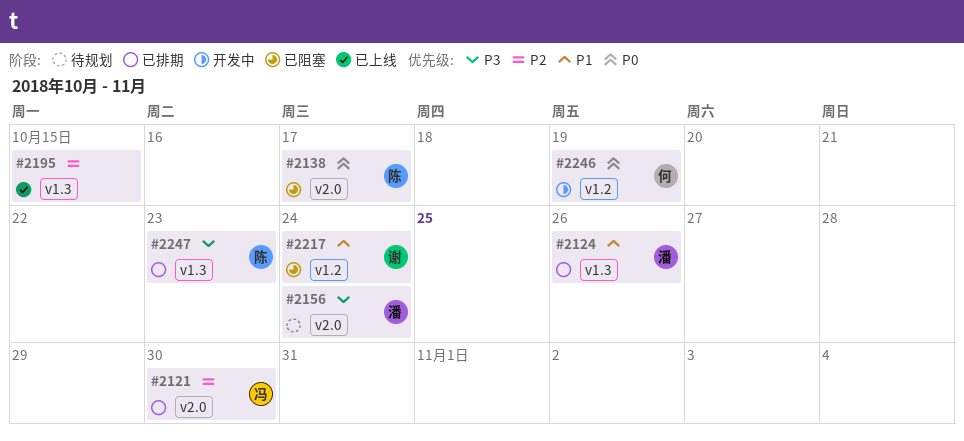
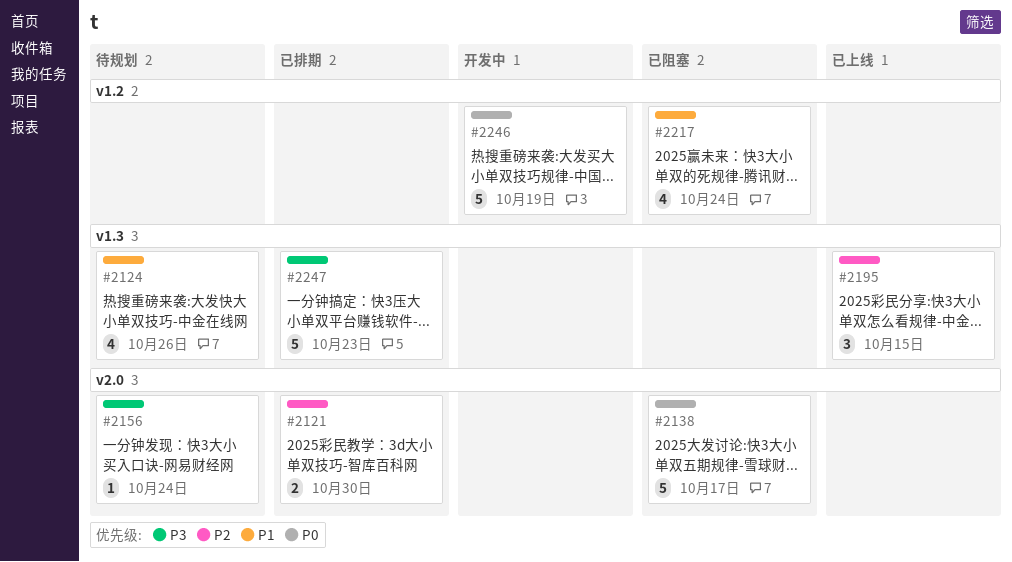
#2124, status: 已排期 -> 待规划

